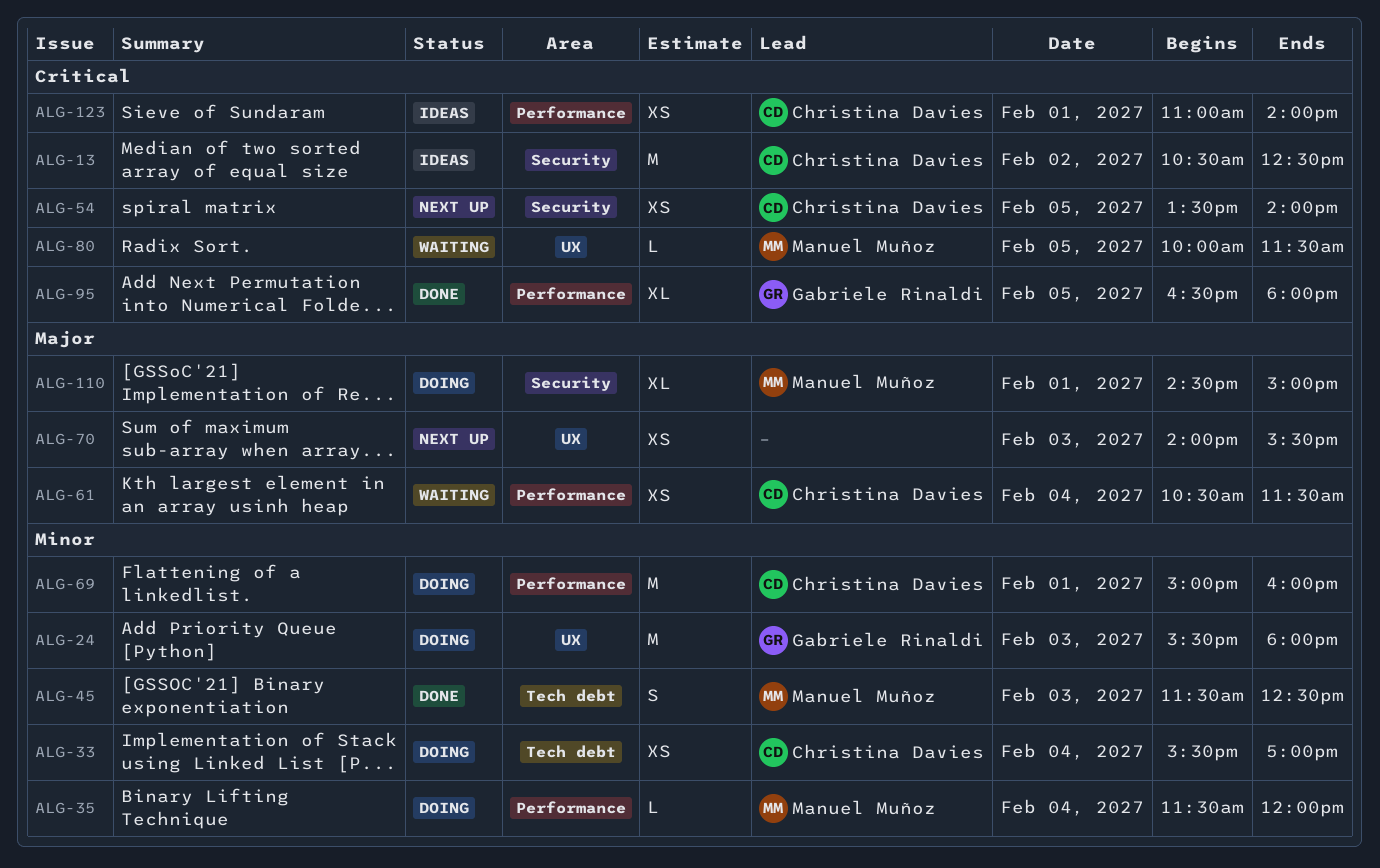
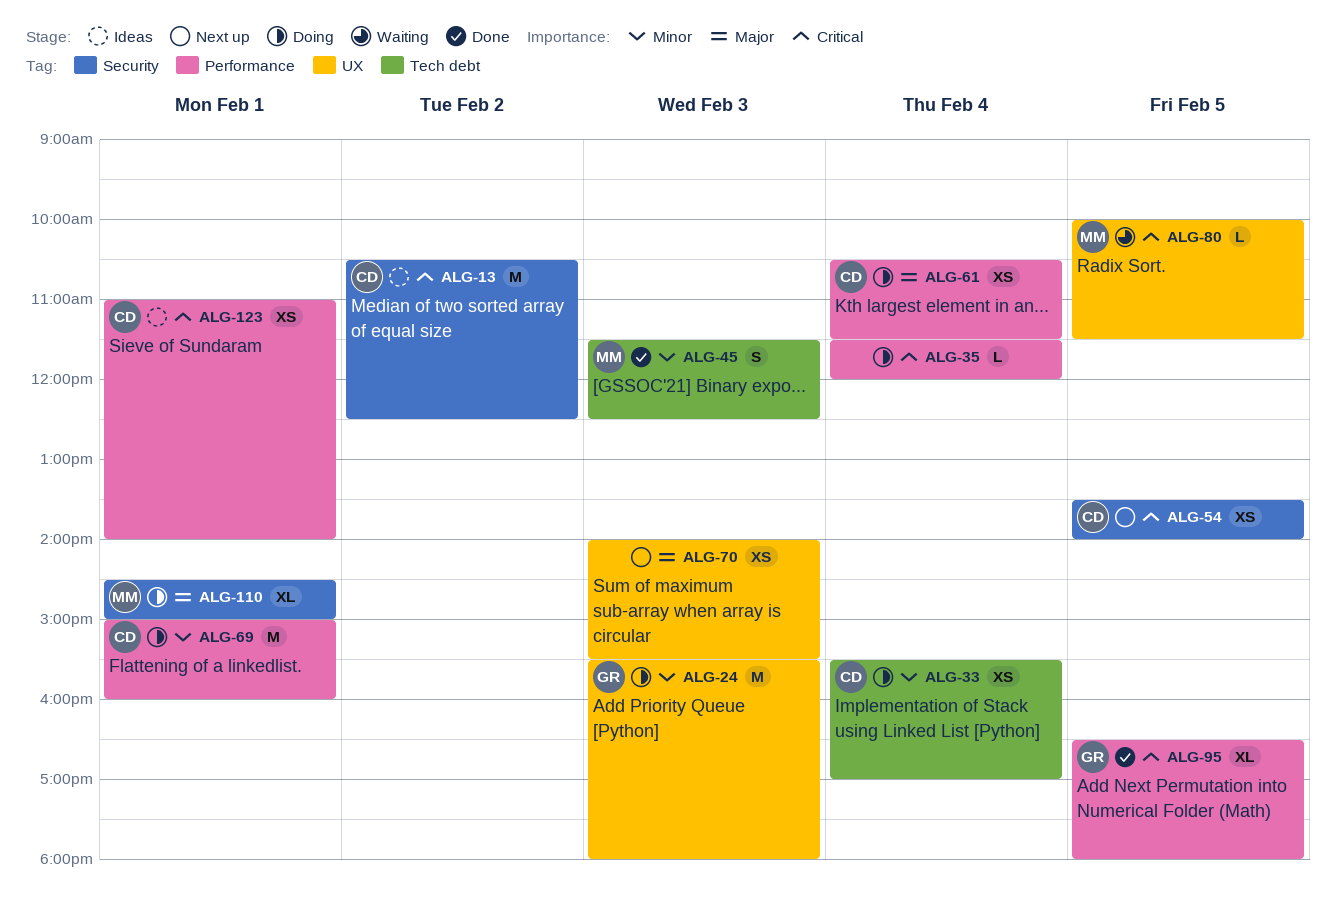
ALG-35, owner: Manuel Muñoz -> none
ALG-35, priority: Minor -> Critical
ALG-61, status: Waiting -> Doing

